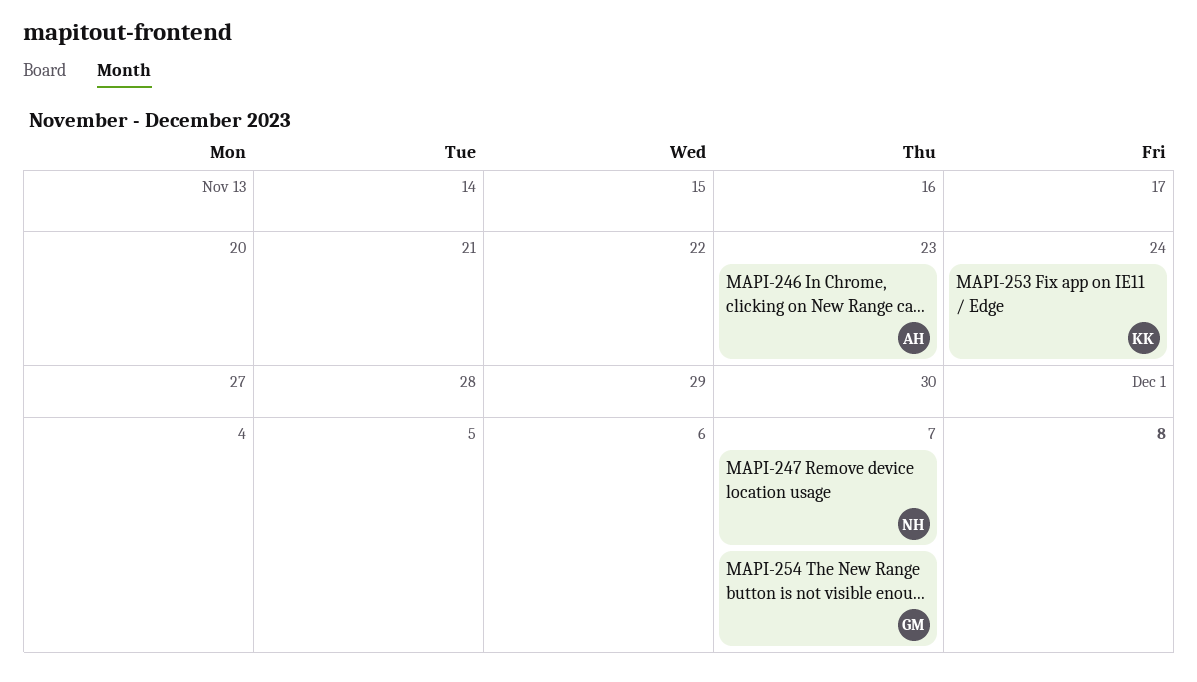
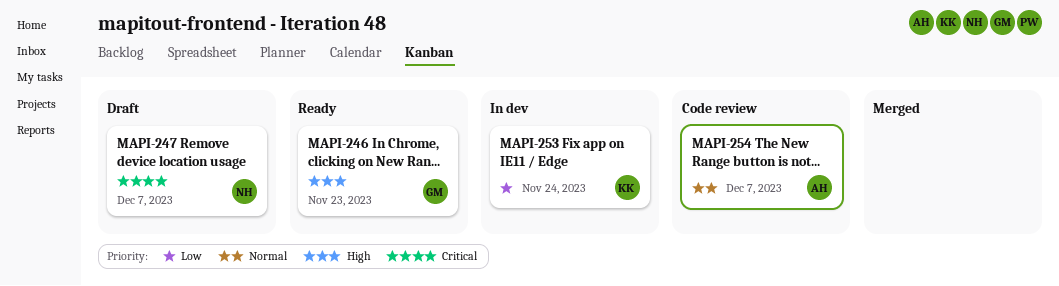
MAPI-246, owner: AH -> GM
MAPI-254, owner: GM -> AH

